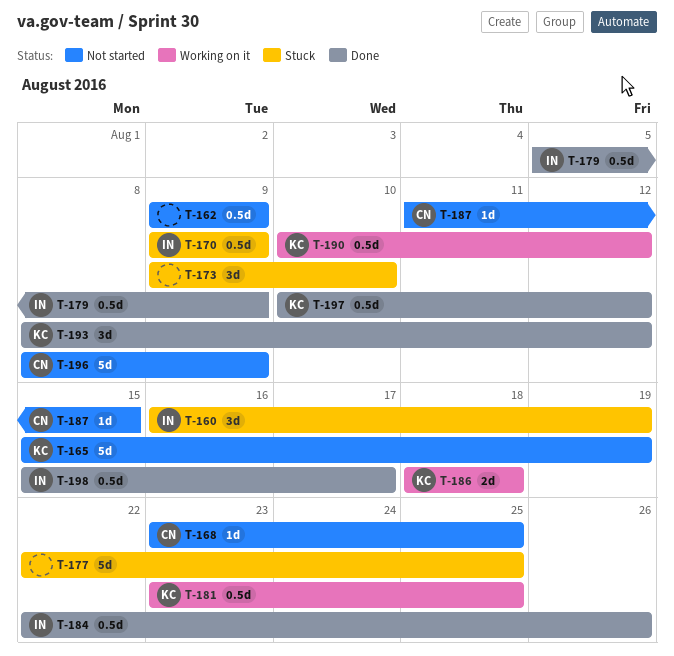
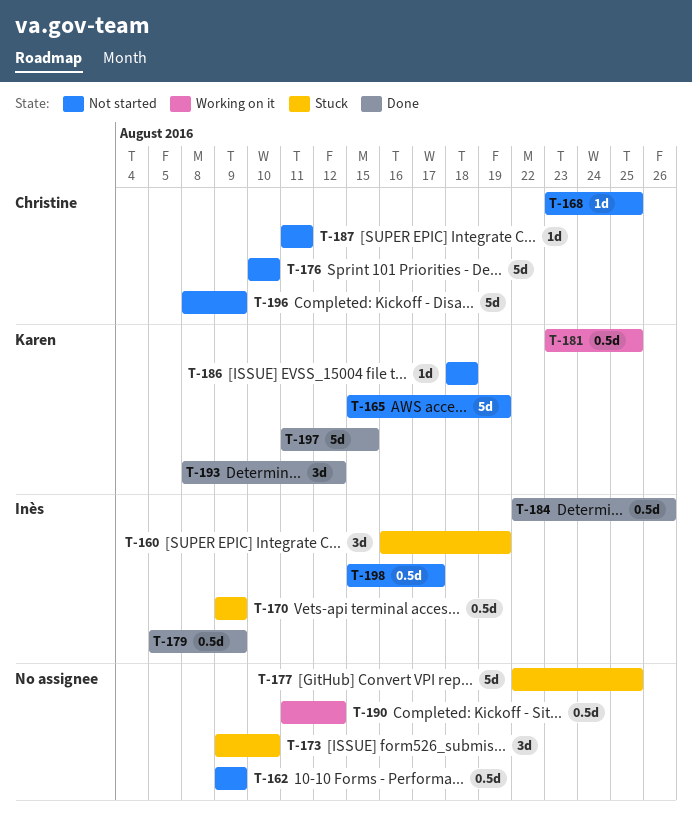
T-176: none -> present
T-186, status: Working on it -> Not started
T-186, estimate: 2d -> 1d
T-187, due: Aug 15 -> Aug 11
T-190, owner: Karen -> none
T-190, start: Aug 10 -> Aug 11
T-197, estimate: 0.5d -> 5d
T-197, start: Aug 10 -> Aug 11
T-197, due: Aug 12 -> Aug 15
T-198, status: Done -> Not started

